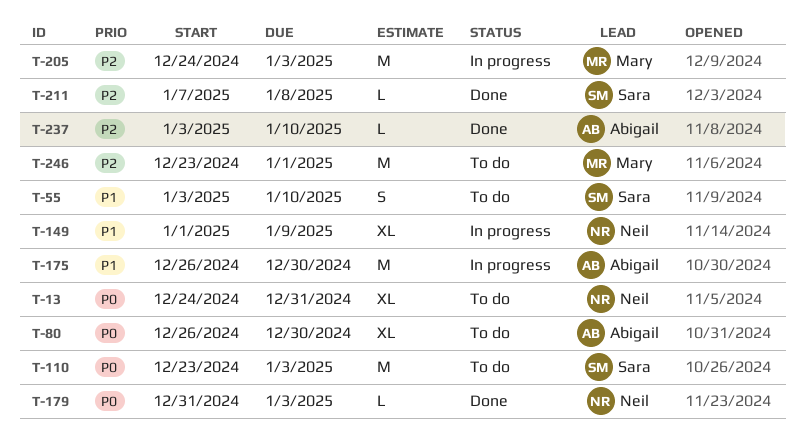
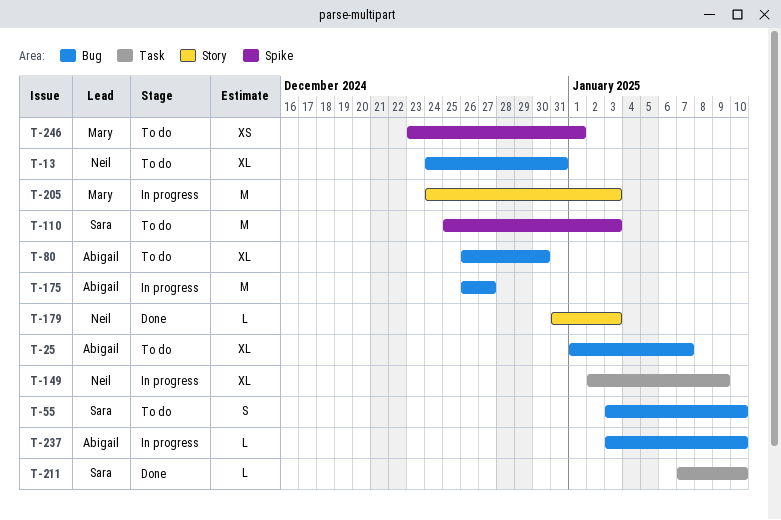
T-25: none -> present
T-110, start: Dec 23 -> Dec 25
T-149, start: Jan 1 -> Jan 2
T-175, due: Dec 30 -> Dec 27
T-211, due: Jan 8 -> Jan 10
T-237, status: Done -> In progress
T-246, estimate: M -> XS

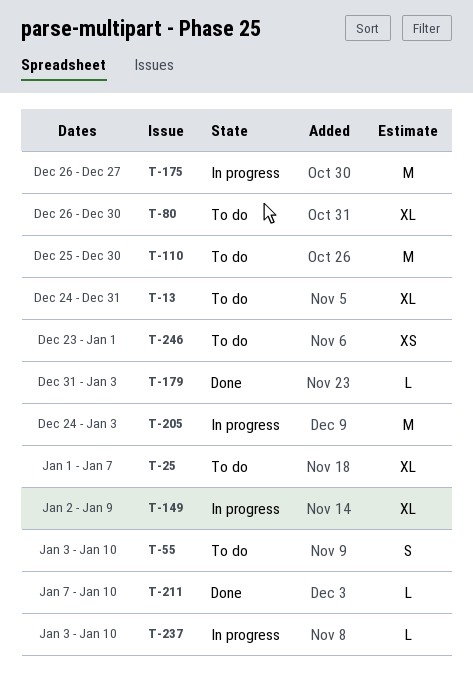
T-110, due: Jan 3 -> Dec 30

